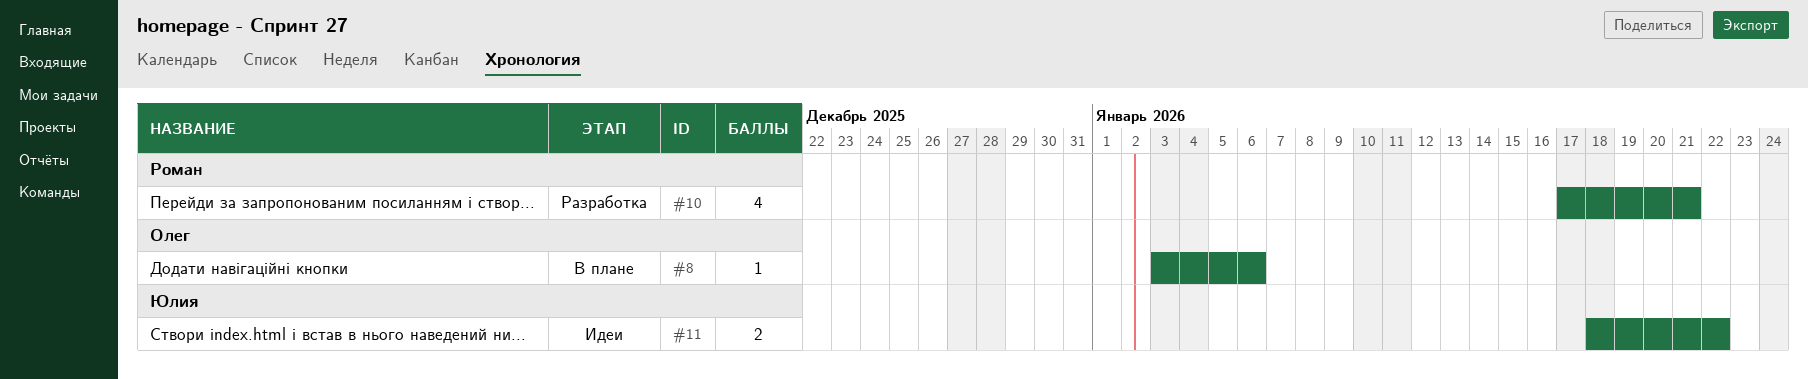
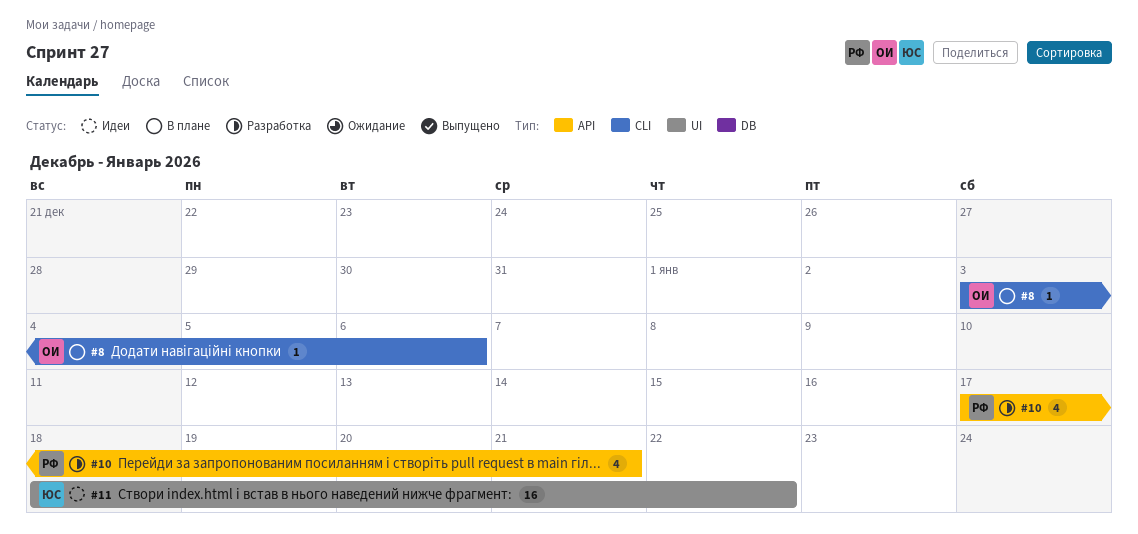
#11, estimate: 2 -> 16

